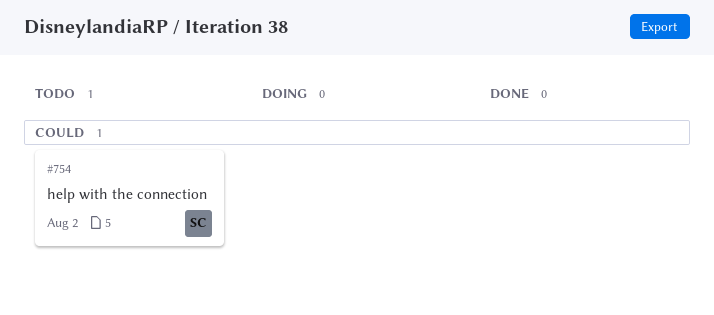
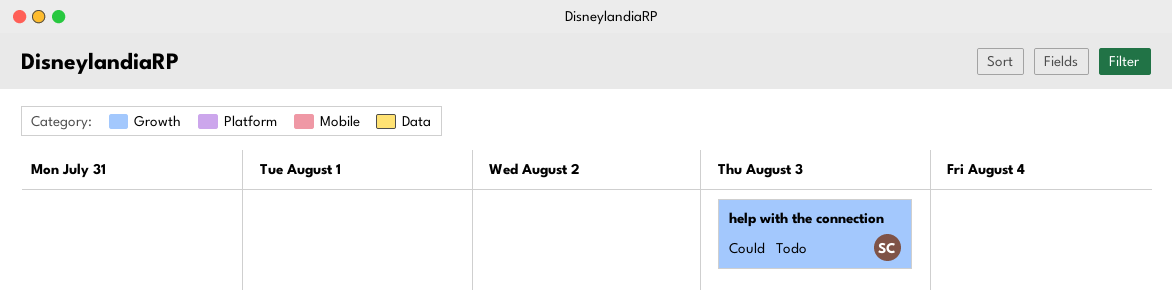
help with the connection, due: Aug 2 -> Aug 3

